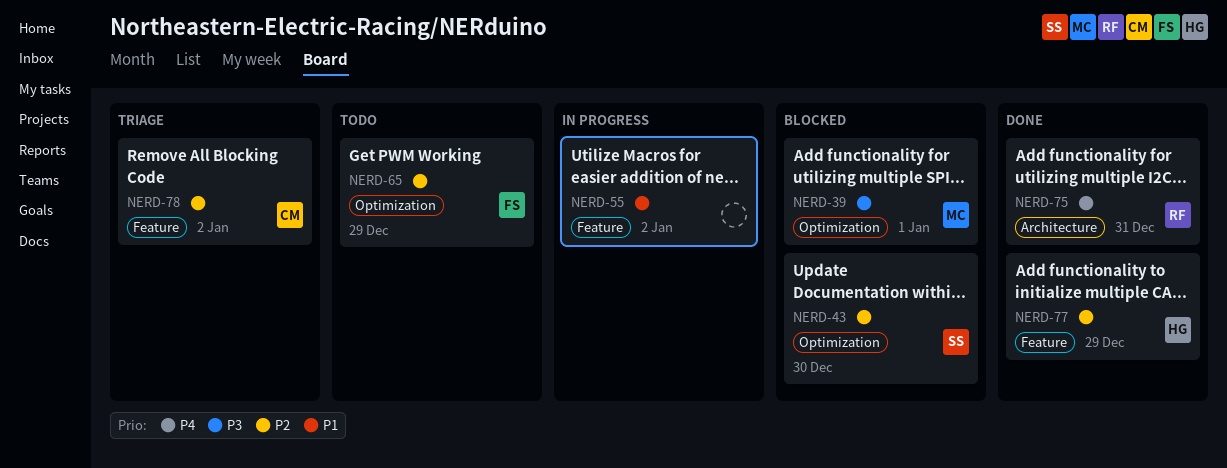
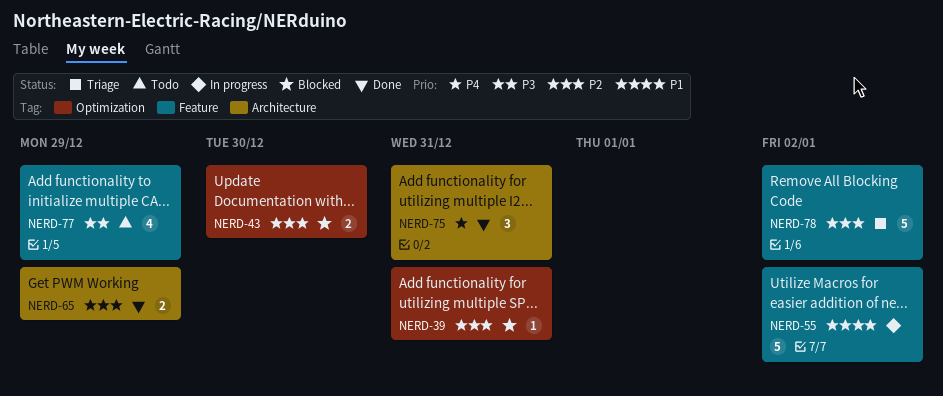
NERD-39, priority: P3 -> P2
NERD-39, due: Jan 1 -> Dec 31
NERD-65, status: Todo -> Done
NERD-65, label: Optimization -> Architecture
NERD-77, status: Done -> Todo
NERD-77, priority: P2 -> P3

